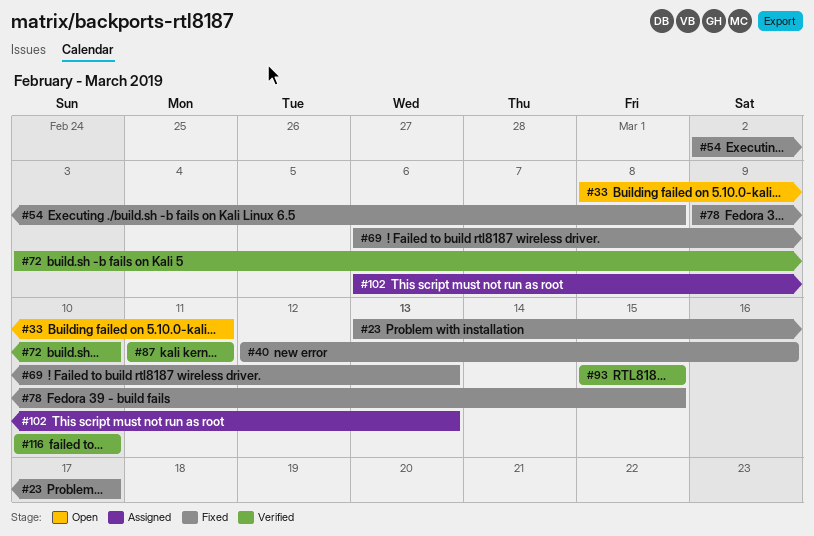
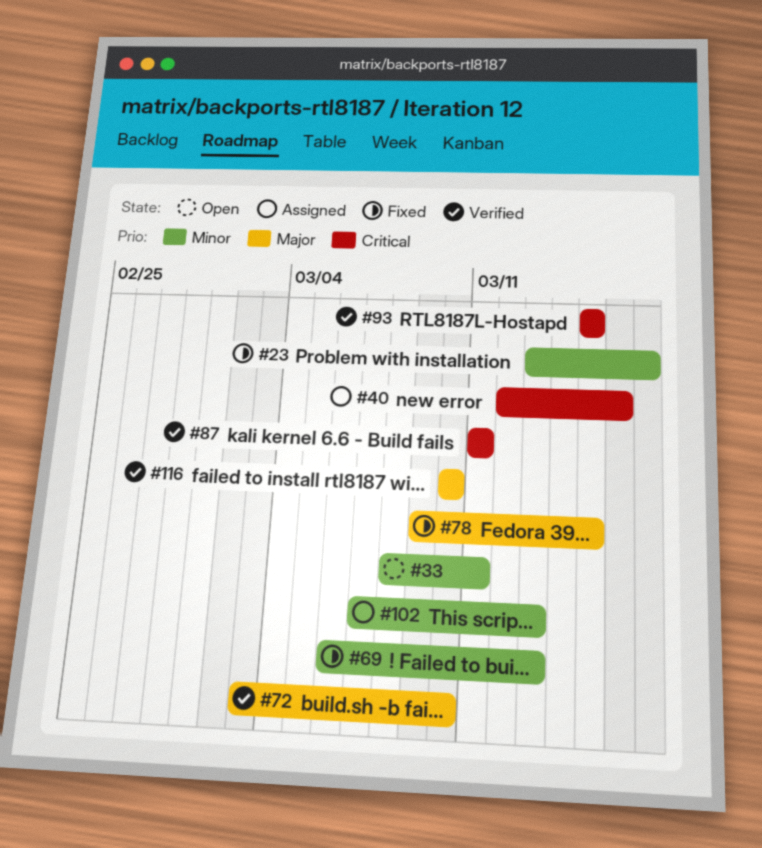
#40, status: Fixed -> Assigned
#54: present -> none
#102, start: Mar 6 -> Mar 7

